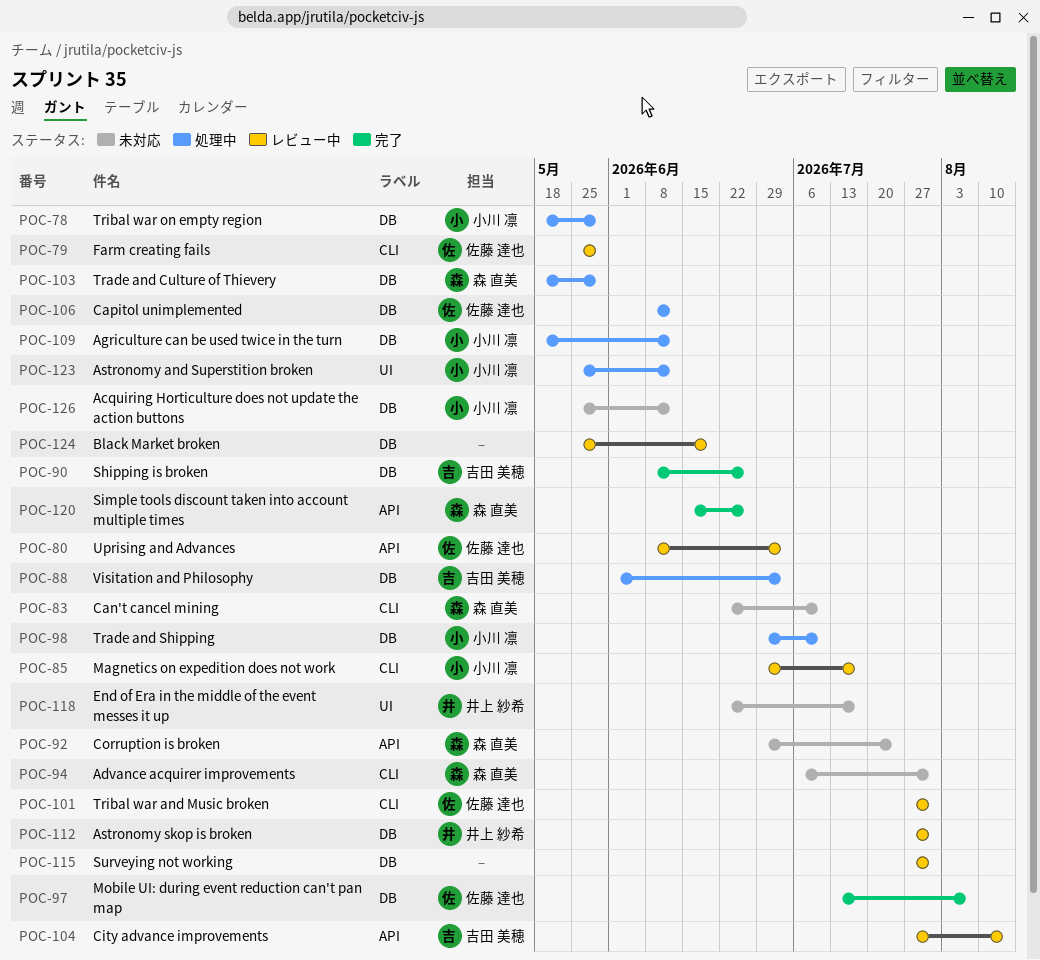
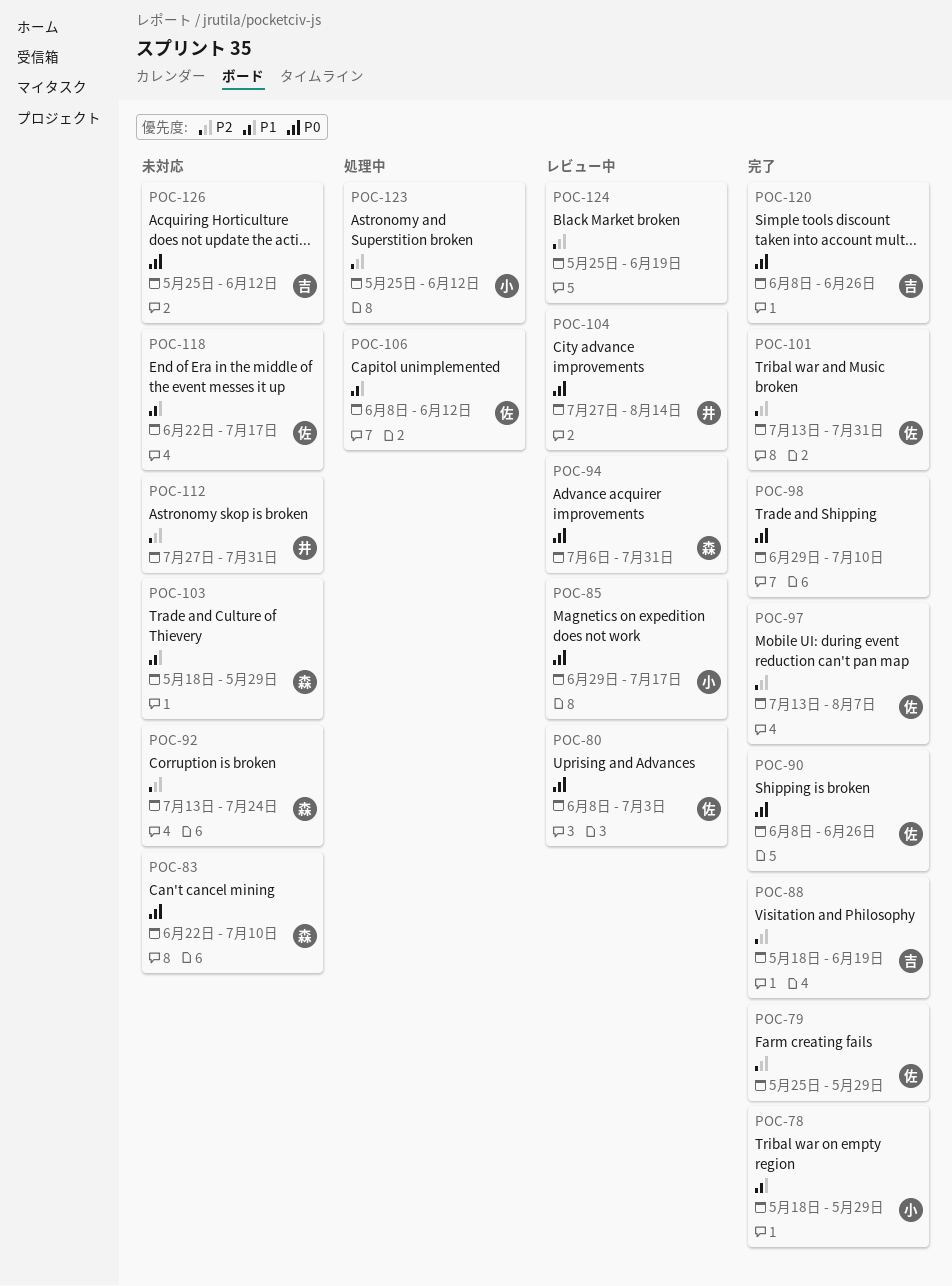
POC-78, status: 処理中 -> 完了
POC-79, status: レビュー中 -> 完了
POC-88, status: 処理中 -> 完了
POC-88, start: Jun 1 -> May 18
POC-88, due: Jul 3 -> Jun 19
POC-90, owner: 吉田 美穂 -> 佐藤 達也
POC-92, start: Jun 29 -> Jul 13
POC-94, status: 未対応 -> レビュー中
POC-98, status: 処理中 -> 完了
POC-98, owner: 小川 凛 -> none
POC-101, status: レビュー中 -> 完了
POC-101, start: Jul 27 -> Jul 13
POC-103, status: 処理中 -> 未対応
POC-104, owner: 吉田 美穂 -> 井上 紗希
POC-109: present -> none
POC-112, status: レビュー中 -> 未対応
POC-115: present -> none
POC-118, owner: 井上 紗希 -> 佐藤 達也
POC-120, owner: 森 直美 -> 吉田 美穂
POC-120, start: Jun 15 -> Jun 8
POC-126, owner: 小川 凛 -> 吉田 美穂

